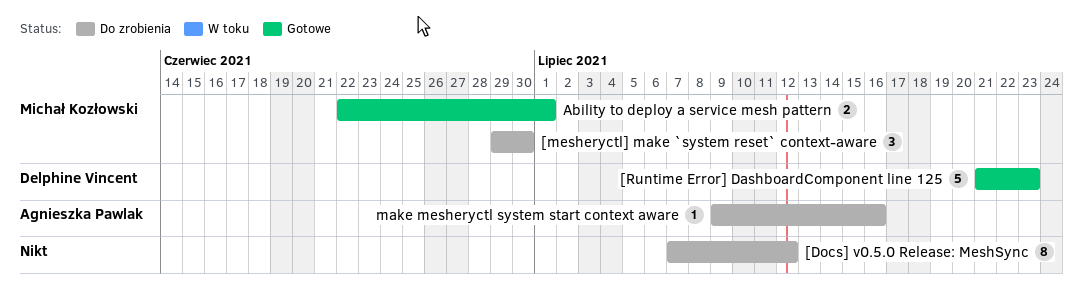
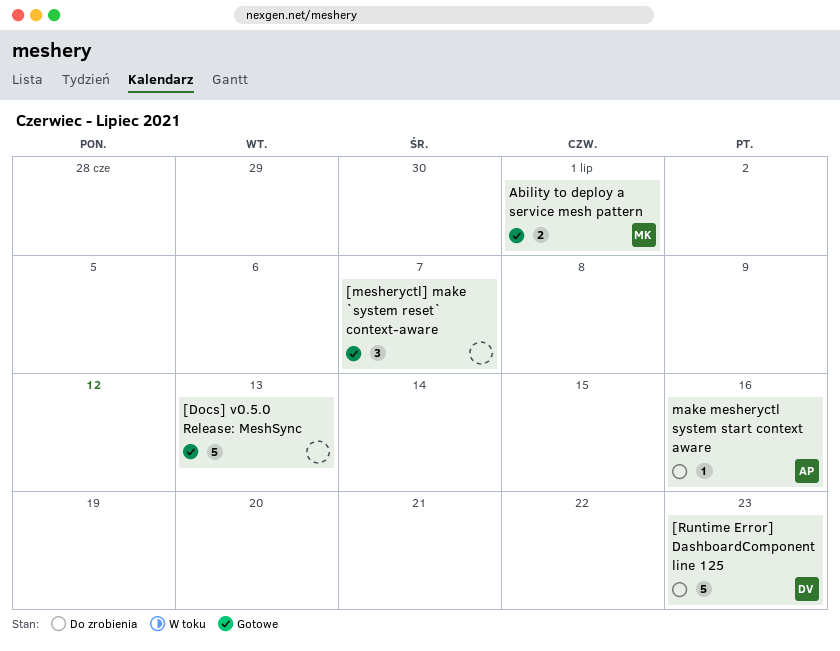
[Docs] v0.5.0 Release: MeshSync, status: Do zrobienia -> Gotowe
[Docs] v0.5.0 Release: MeshSync, estimate: 8 -> 5
[Docs] v0.5.0 Release: MeshSync, due: Jul 12 -> Jul 13
[mesheryctl] make `system reset` context-aware, status: Do zrobienia -> Gotowe
[mesheryctl] make `system reset` context-aware, owner: Michał Kozłowski -> none
[mesheryctl] make `system reset` context-aware, due: Jun 30 -> Jul 7
[Runtime Error] DashboardComponent line 125, status: Gotowe -> Do zrobienia

